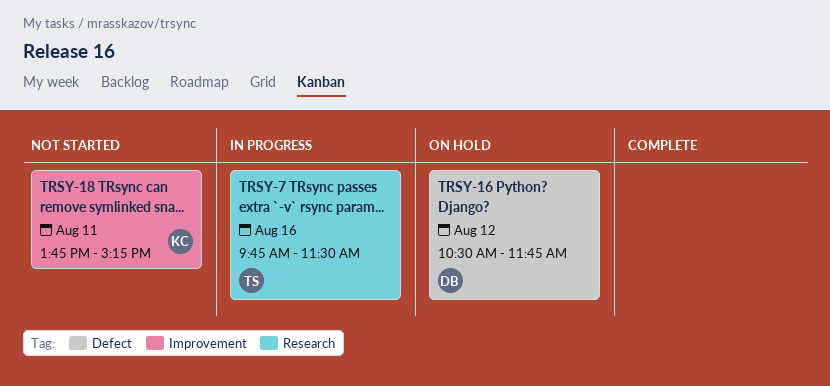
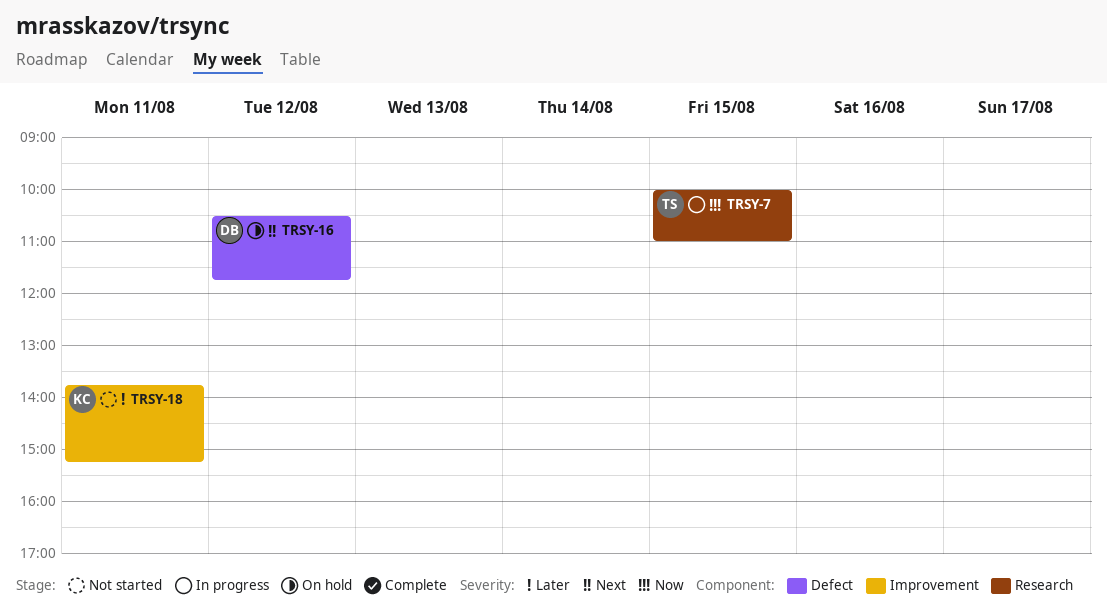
TRSY-7, day: Aug 16 -> Aug 15
TRSY-7, begins: 09:45 -> 10:00
TRSY-7, ends: 11:30 -> 11:00

